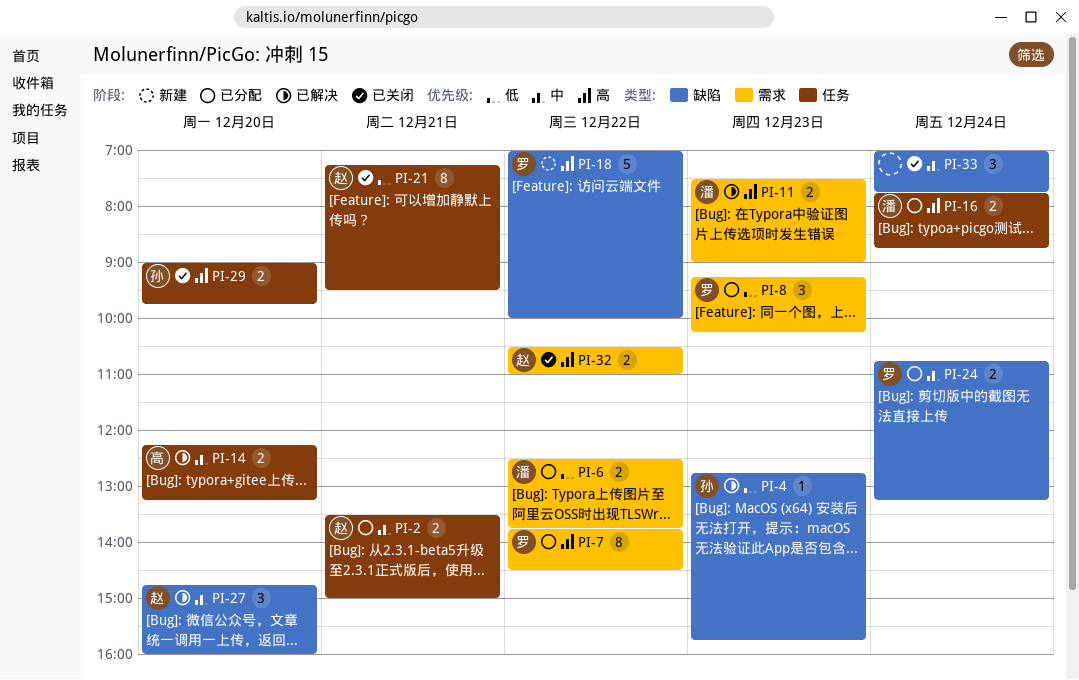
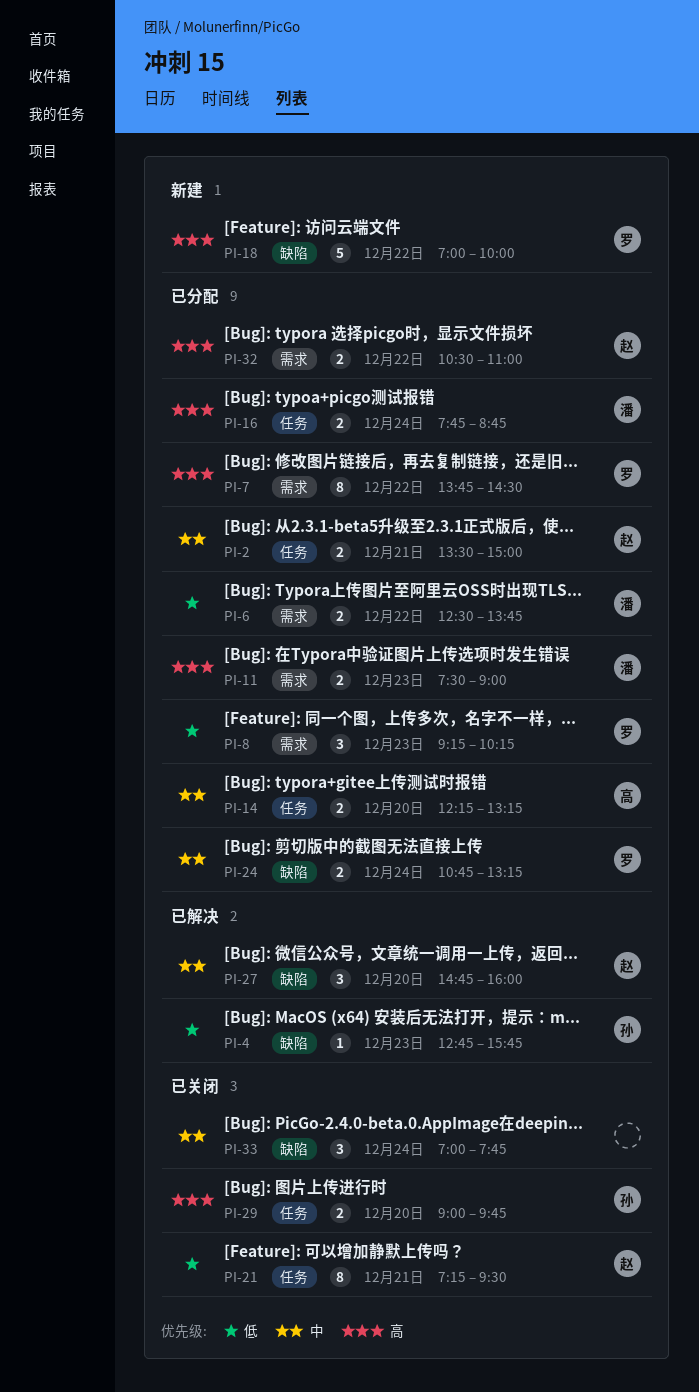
PI-11, status: 已解决 -> 已分配
PI-14, status: 已解决 -> 已分配
PI-32, status: 已关闭 -> 已分配

